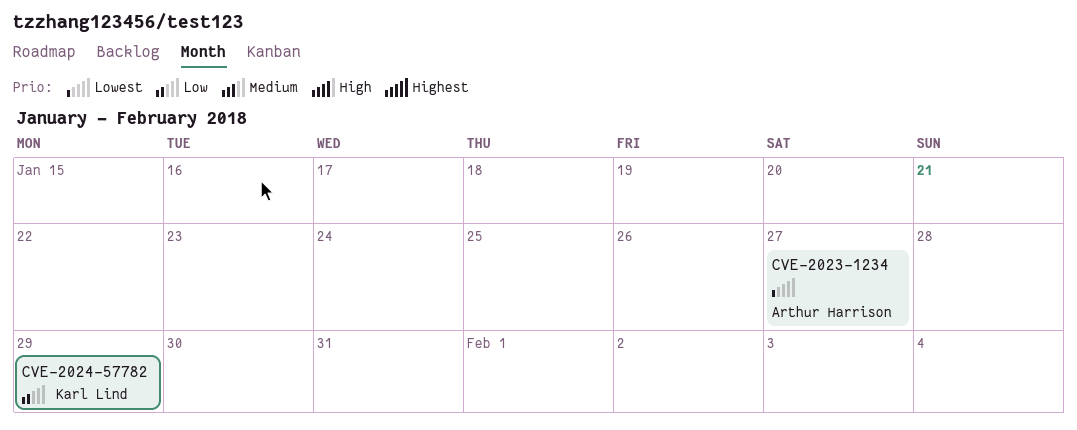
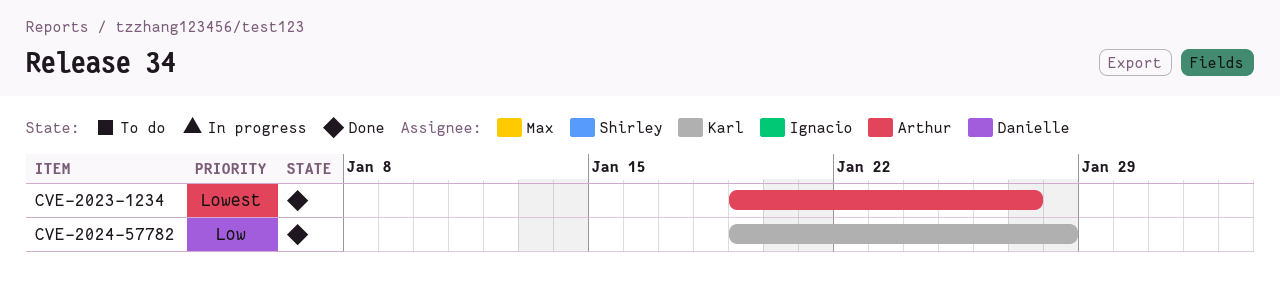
CVE-2024-57782, due: Jan 29 -> Jan 28

